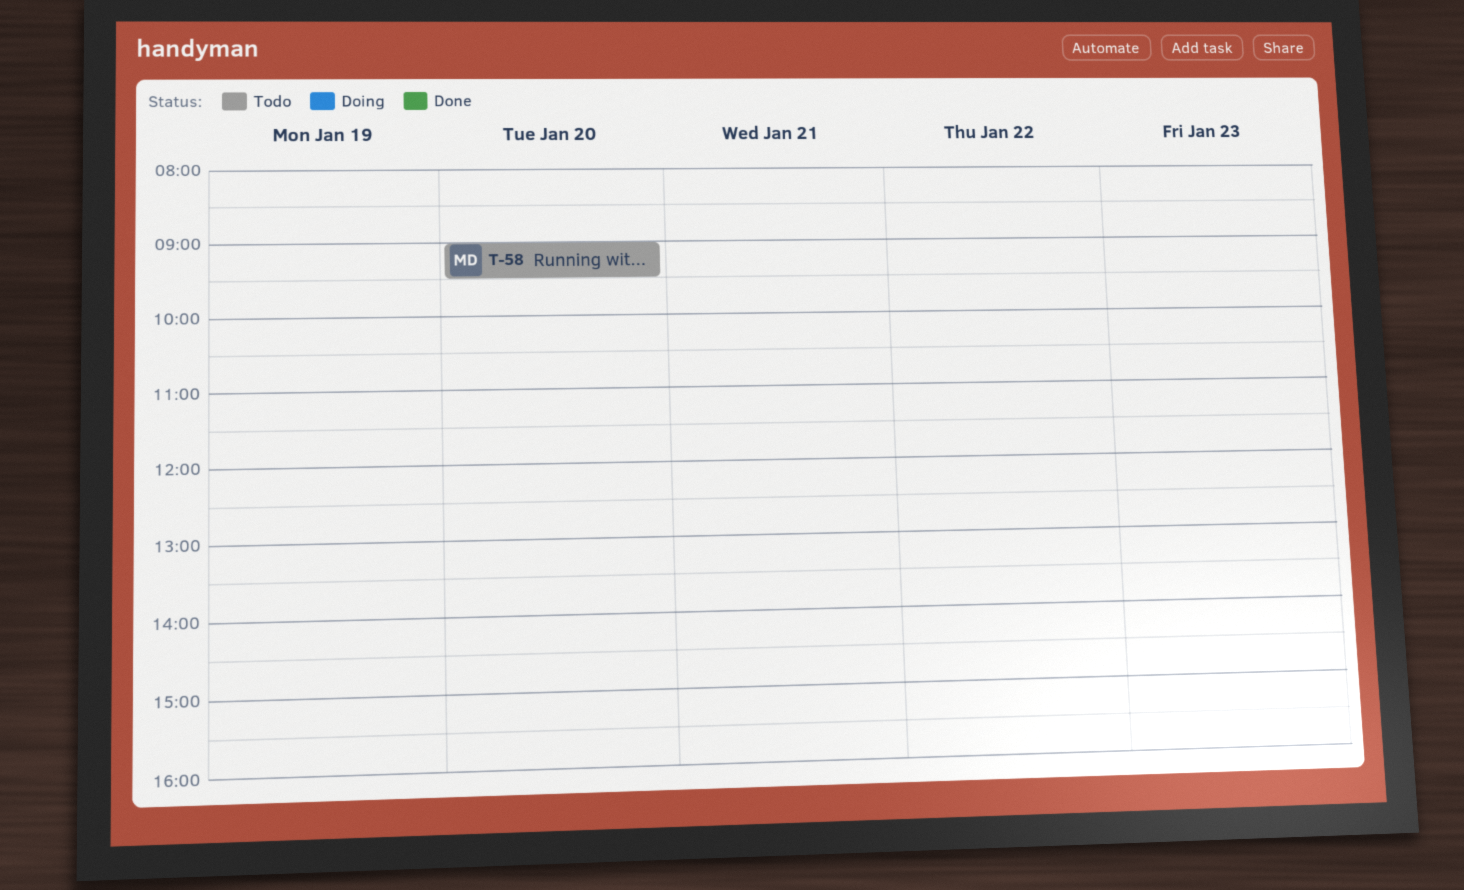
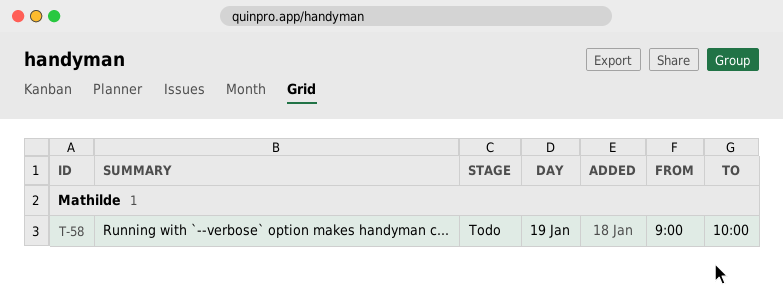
T-58, day: Jan 20 -> Jan 19
T-58, ends: 09:30 -> 10:00

